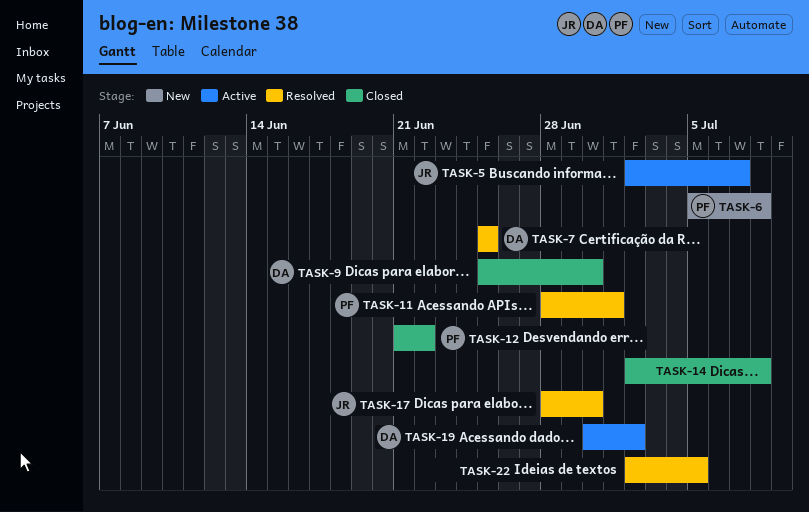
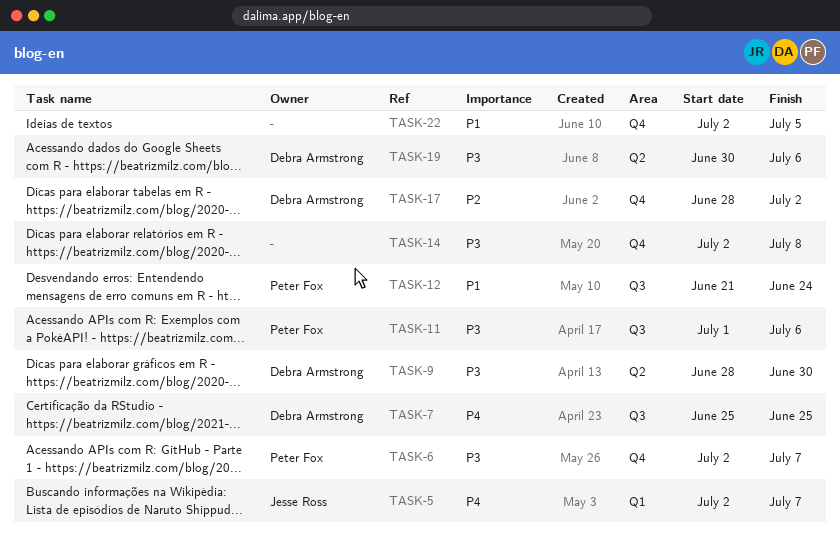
TASK-6, start: Jul 5 -> Jul 2
TASK-6, due: Jul 8 -> Jul 7
TASK-9, start: Jun 25 -> Jun 28
TASK-11, start: Jun 28 -> Jul 1
TASK-11, due: Jul 1 -> Jul 6
TASK-12, due: Jun 22 -> Jun 24
TASK-17, owner: Jesse Ross -> Debra Armstrong
TASK-17, due: Jun 30 -> Jul 2
TASK-19, due: Jul 2 -> Jul 6

